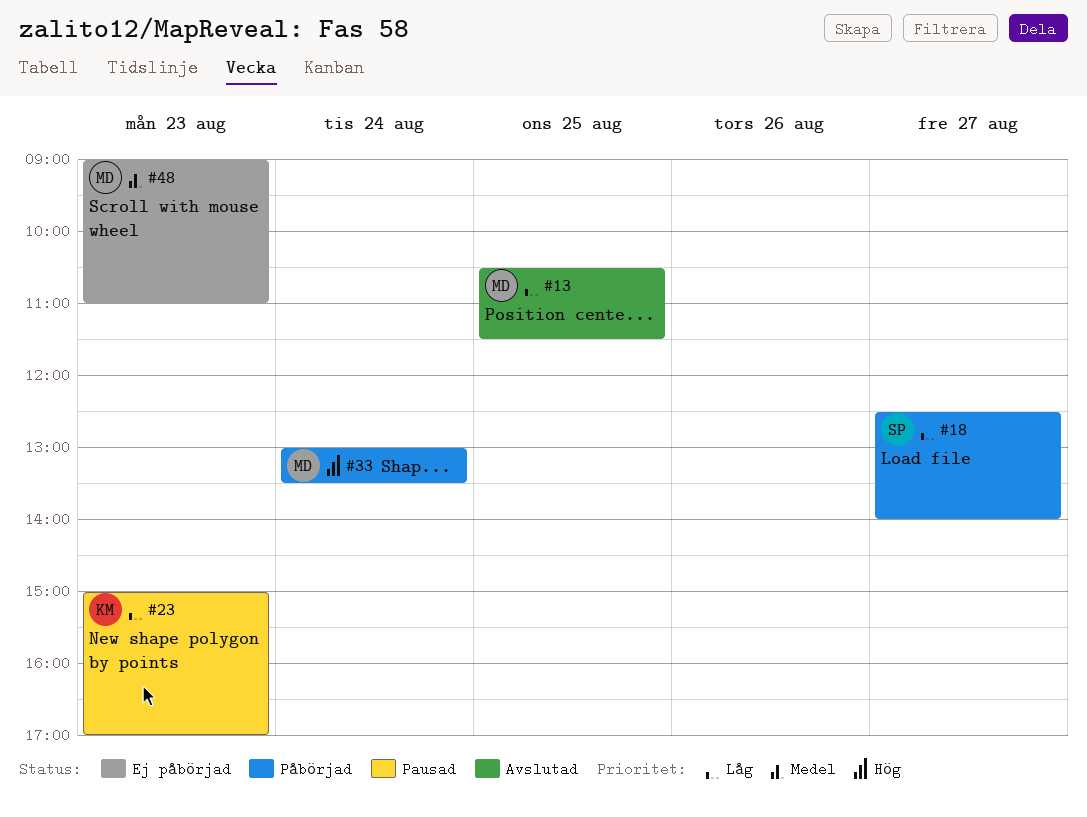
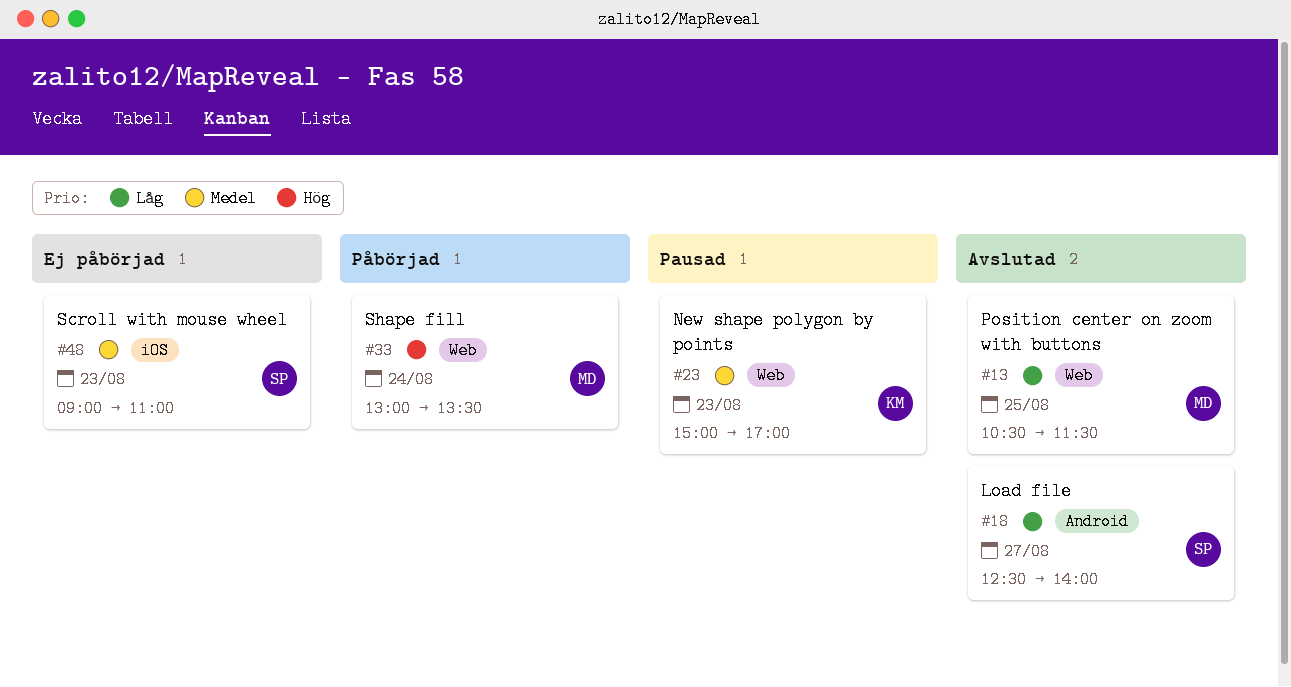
#18, status: Påbörjad -> Avslutad
#23, priority: Låg -> Medel
#48, owner: MD -> SP

